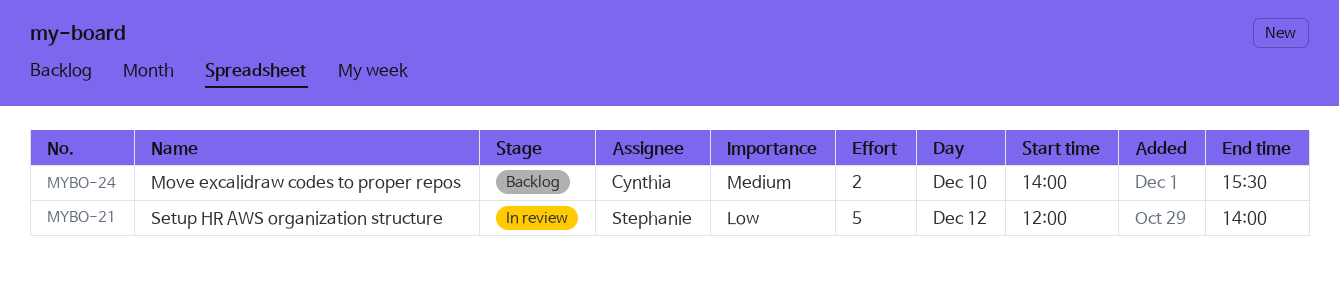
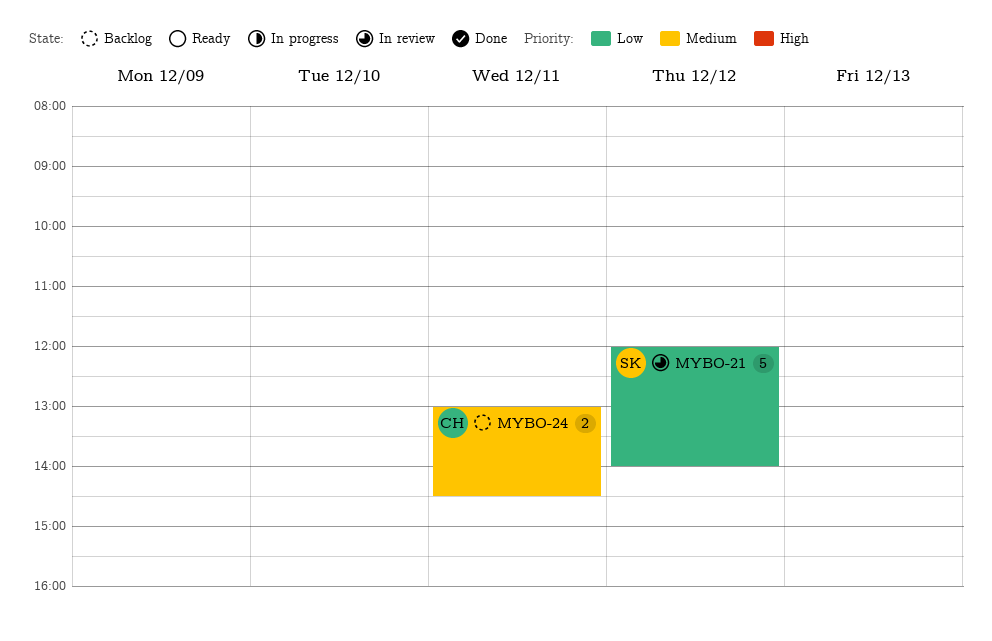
MYBO-24, day: Dec 10 -> Dec 11
MYBO-24, begins: 14:00 -> 13:00
MYBO-24, ends: 15:30 -> 14:30

